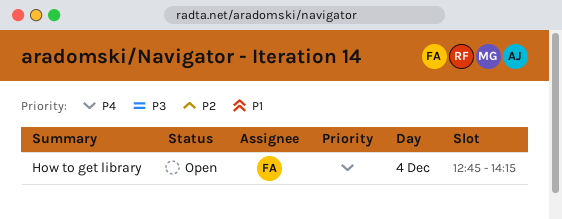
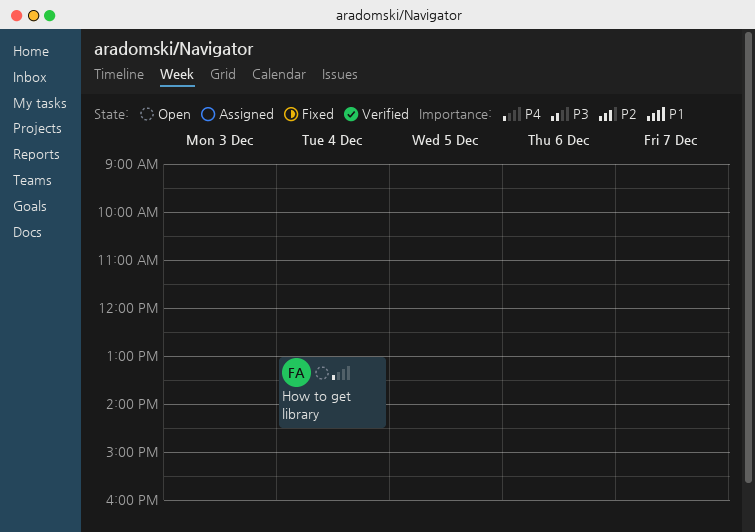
How to get library, begins: 12:45 -> 13:00
How to get library, ends: 14:15 -> 14:30

